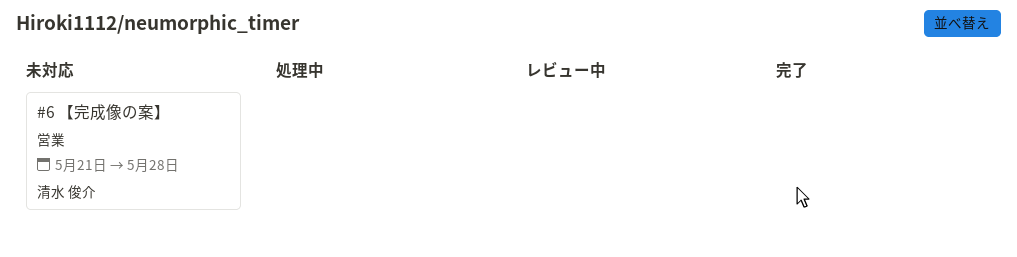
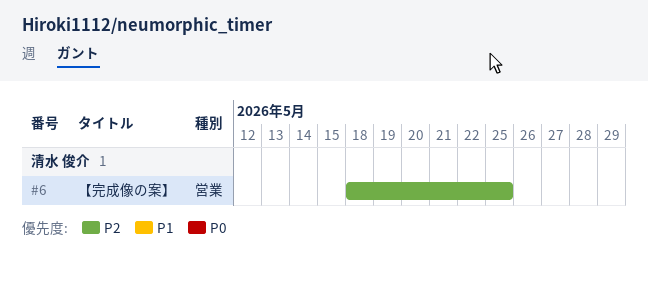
#6, start: May 21 -> May 18
#6, due: May 28 -> May 25

